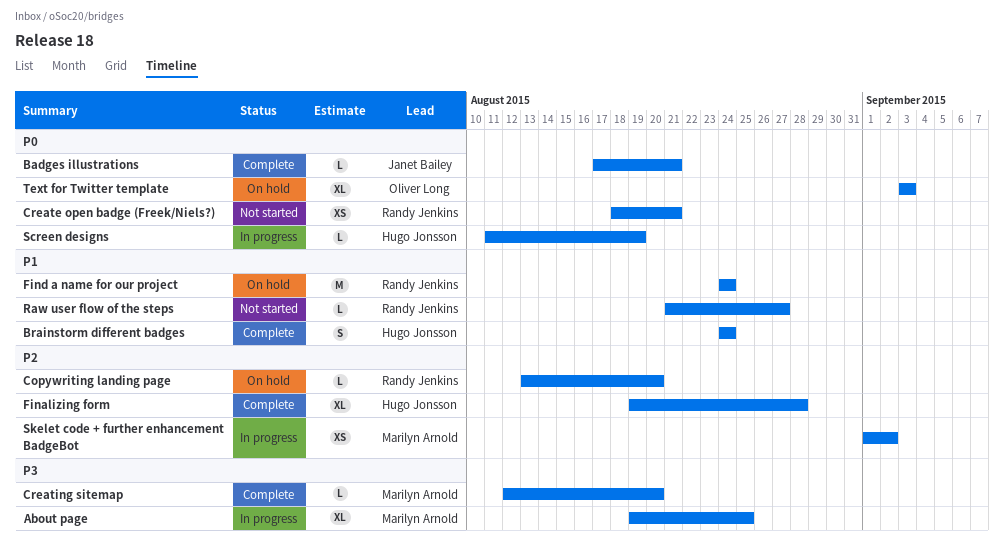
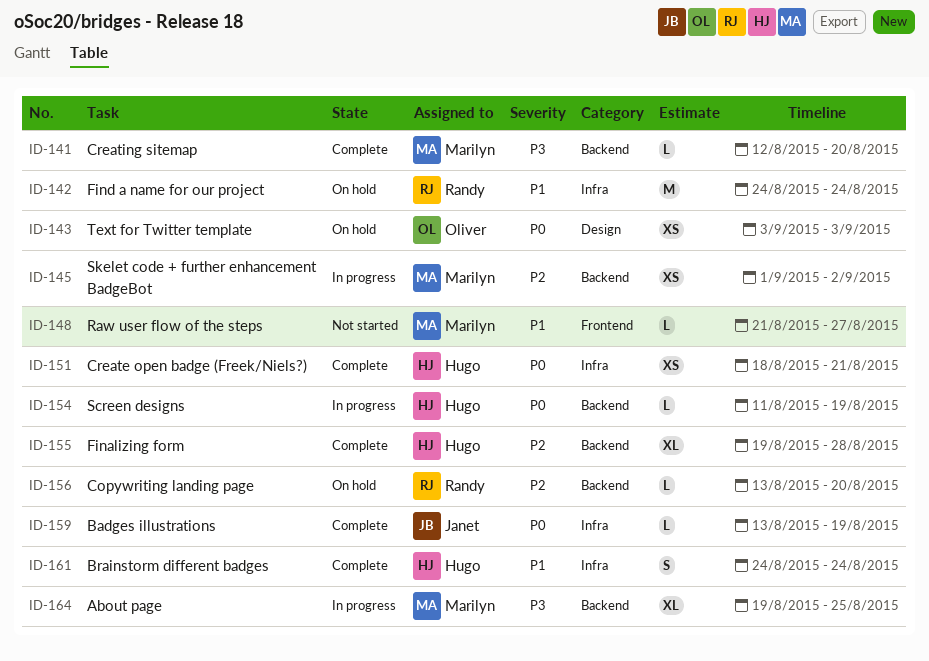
Badges illustrations, start: Aug 17 -> Aug 13
Badges illustrations, due: Aug 21 -> Aug 19
Create open badge (Freek/Niels?), status: Not started -> Complete
Create open badge (Freek/Niels?), owner: Randy Jenkins -> Hugo Jonsson
Raw user flow of the steps, owner: Randy Jenkins -> Marilyn Arnold
Text for Twitter template, estimate: XL -> XS

